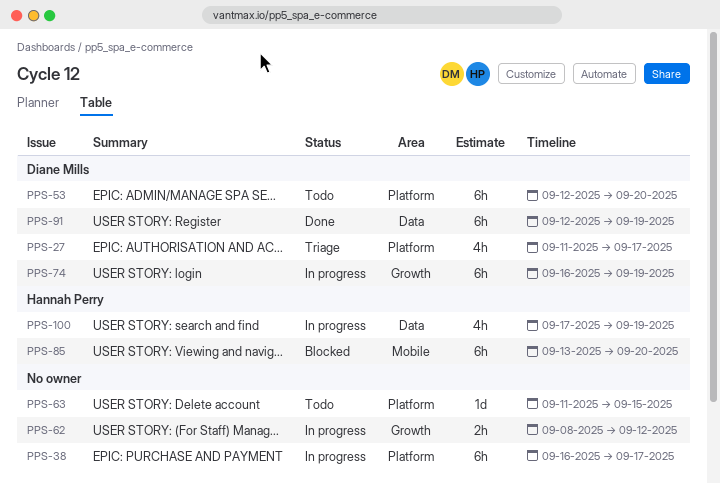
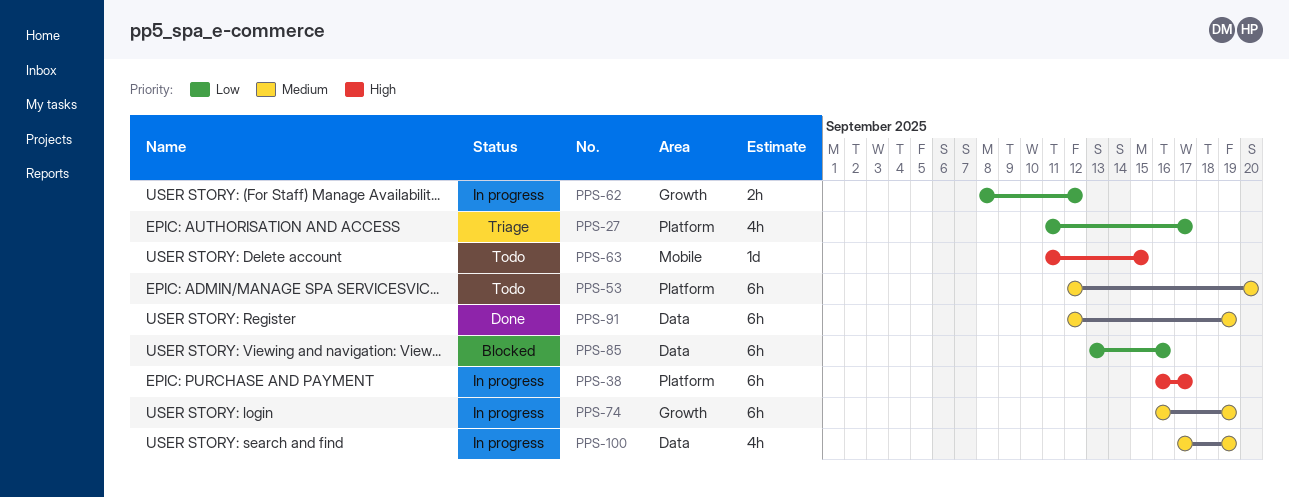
PPS-63, label: Platform -> Mobile
PPS-85, label: Mobile -> Data
PPS-85, due: Sep 20 -> Sep 16

